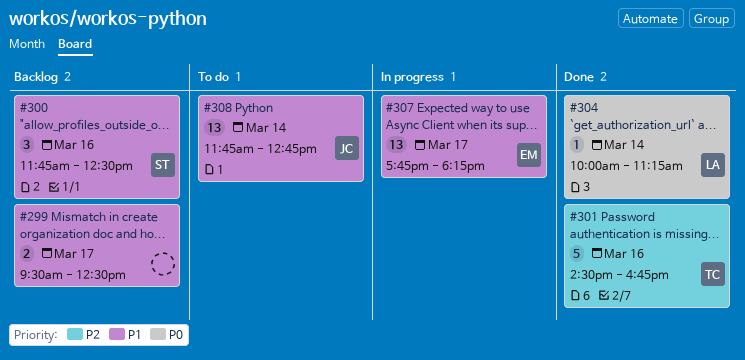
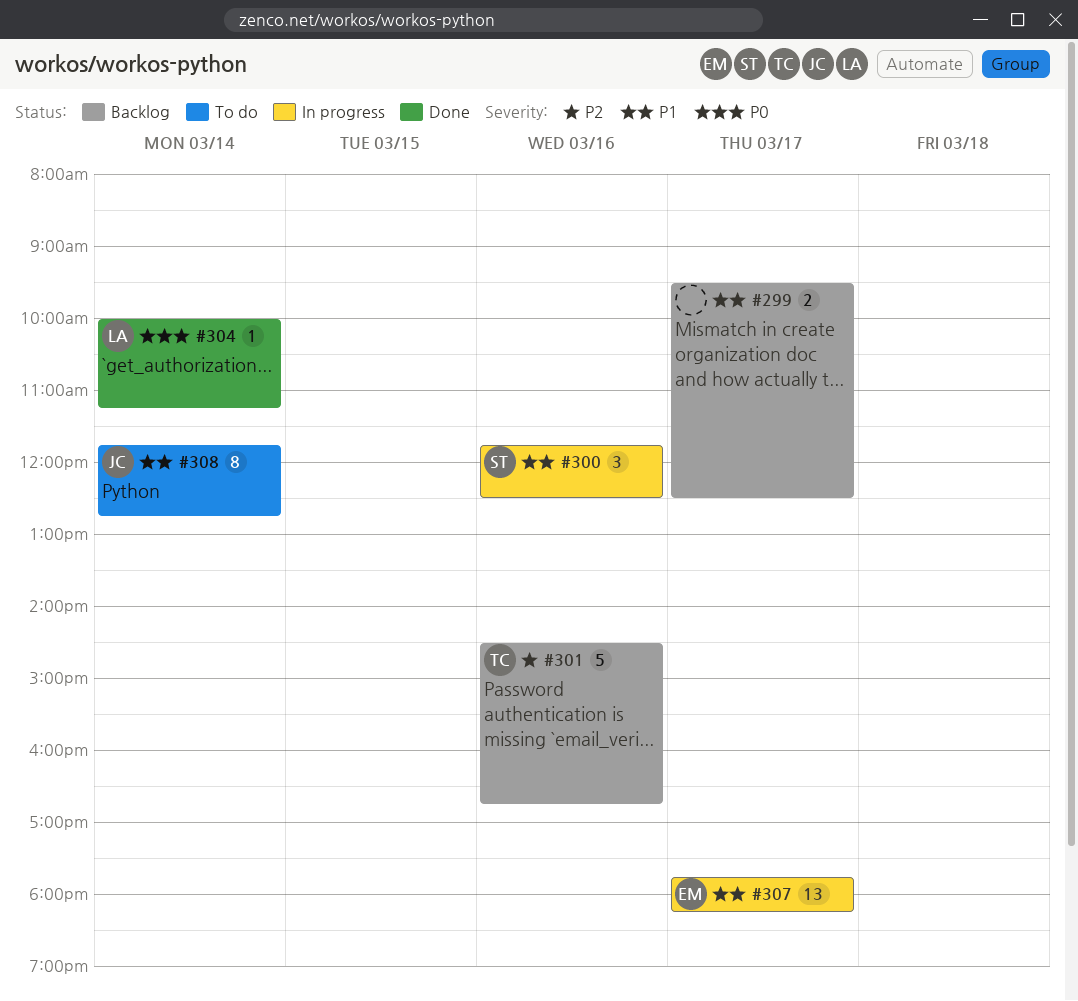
#300, status: Backlog -> In progress
#301, status: Done -> Backlog
#308, estimate: 13 -> 8

